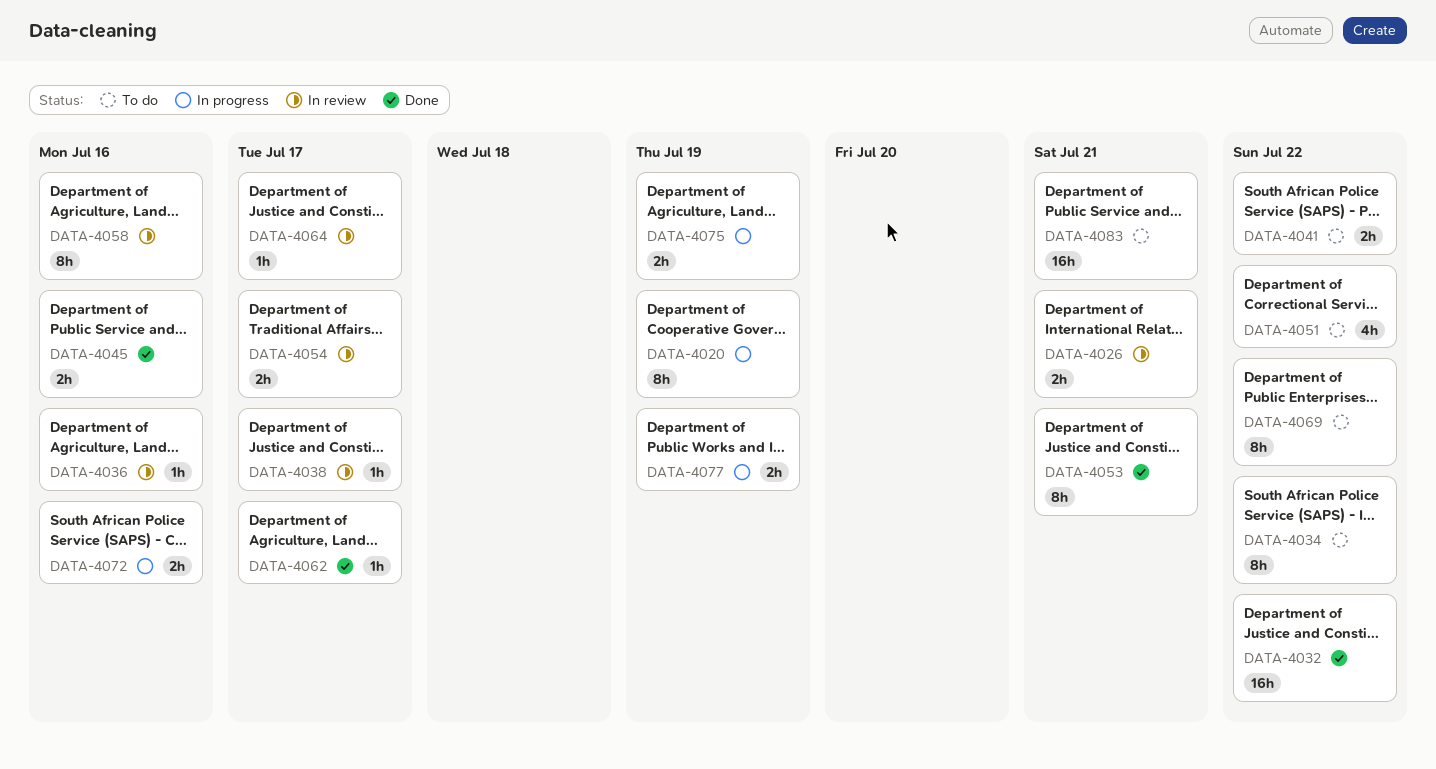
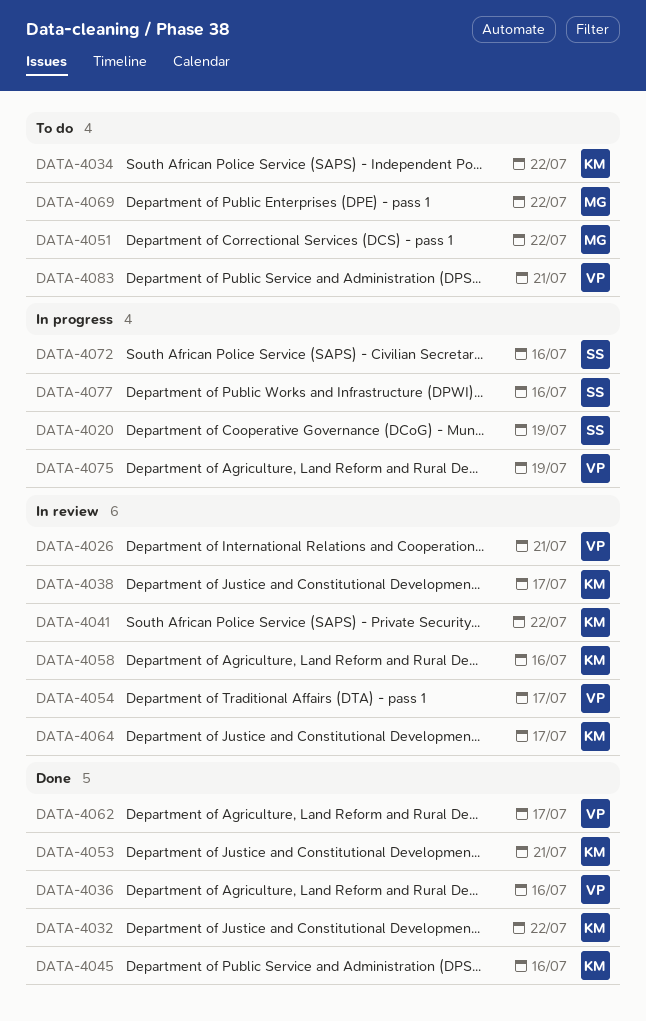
DATA-4036, status: In review -> Done
DATA-4041, status: To do -> In review
DATA-4077, due: Jul 19 -> Jul 16

